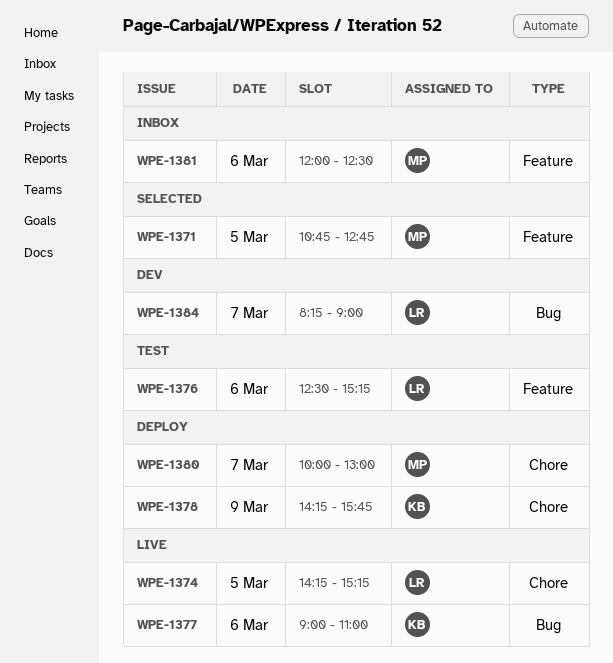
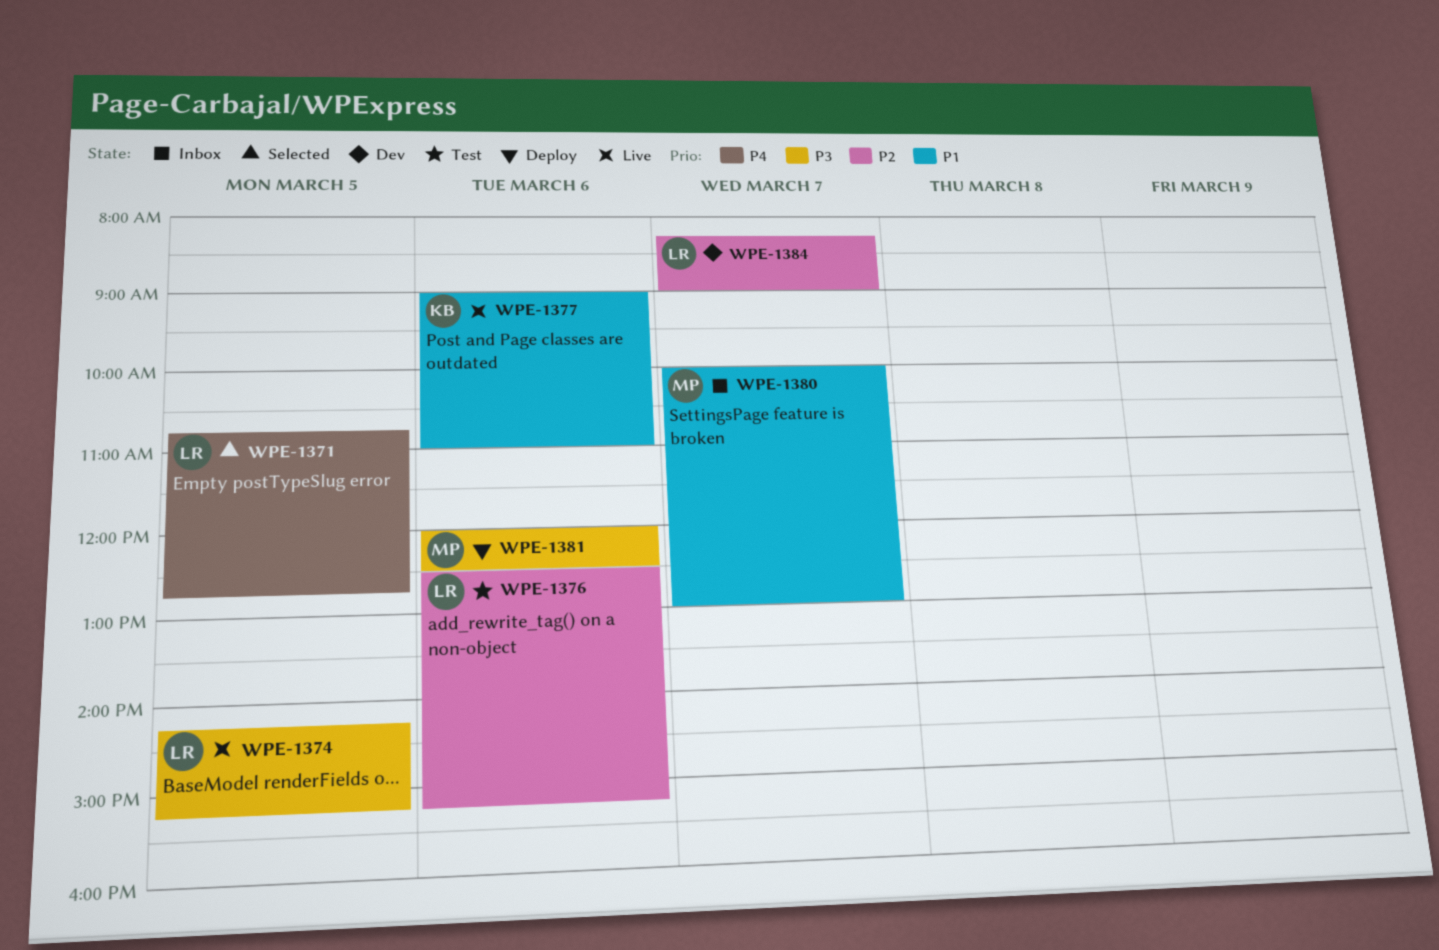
WPE-1371, owner: MP -> LR
WPE-1378: present -> none
WPE-1380, status: Deploy -> Inbox
WPE-1381, status: Inbox -> Deploy

